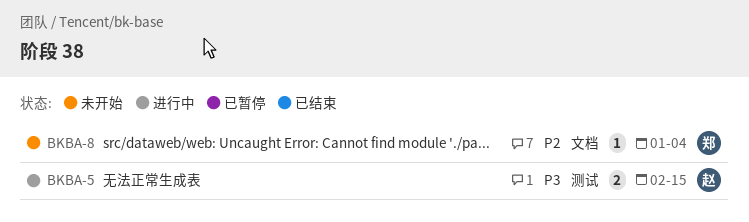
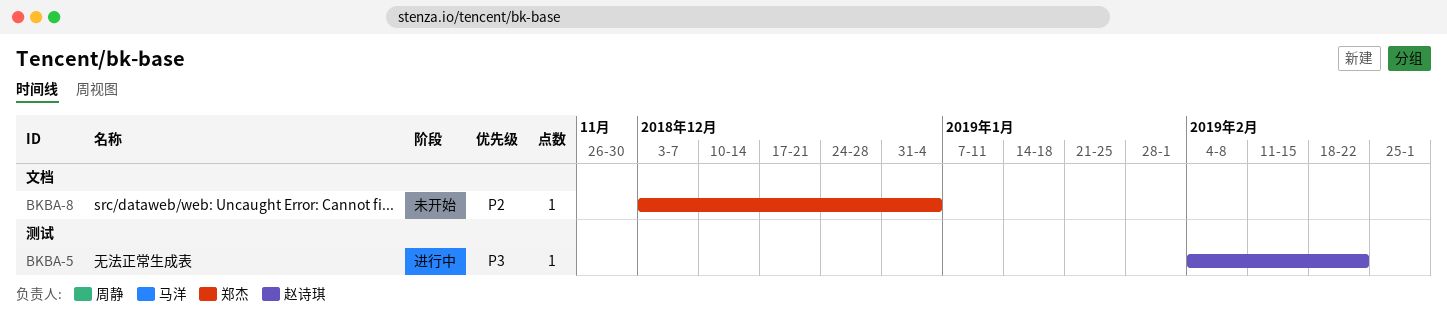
BKBA-5, estimate: 2 -> 1
BKBA-5, due: Feb 15 -> Feb 22

